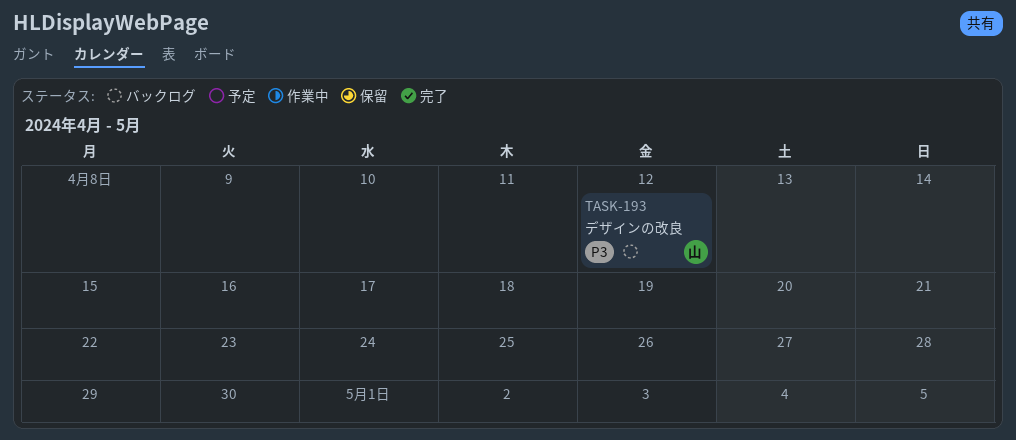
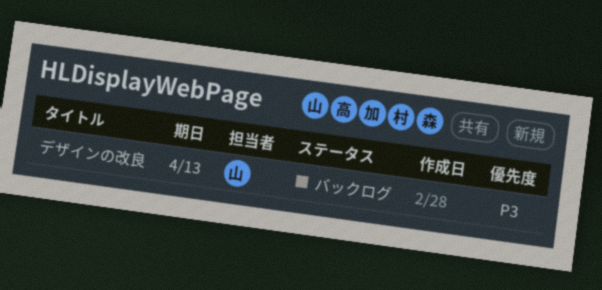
デザインの改良, due: Apr 12 -> Apr 13

